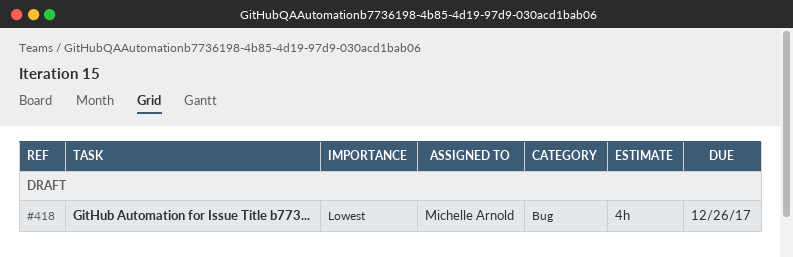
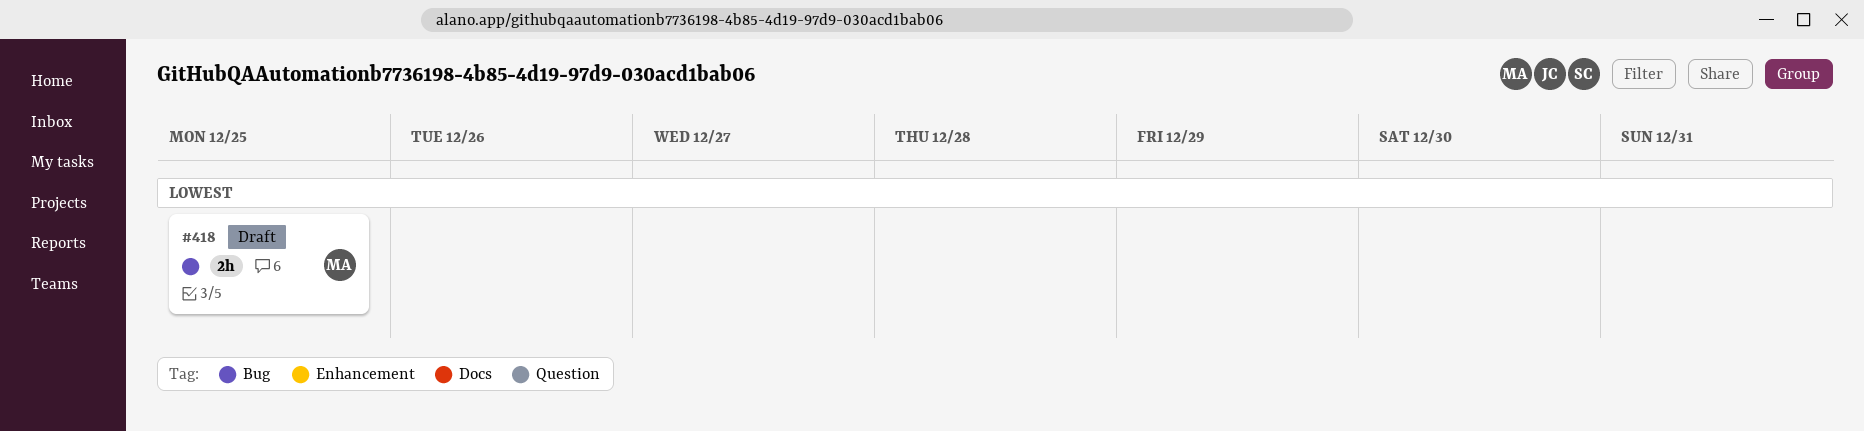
#418, estimate: 4h -> 2h
#418, due: Dec 26 -> Dec 25

